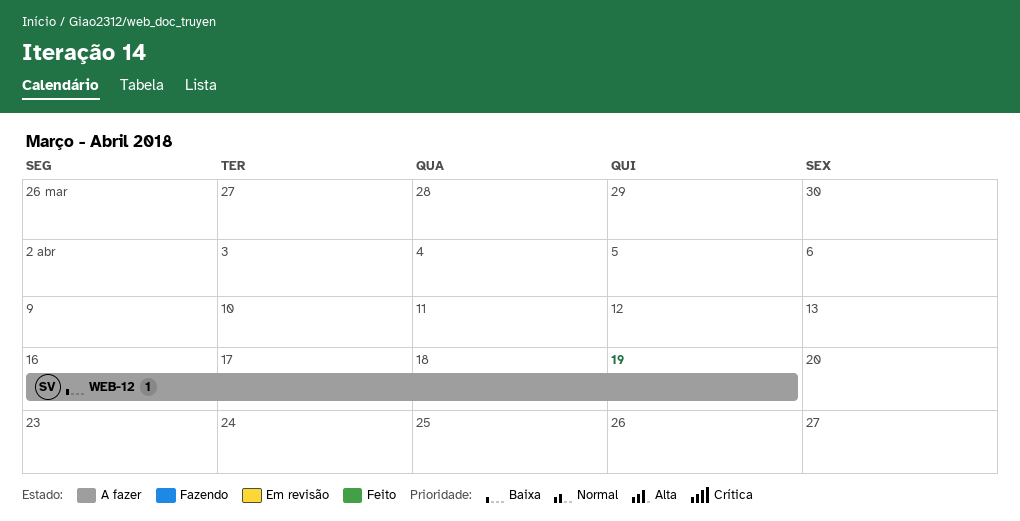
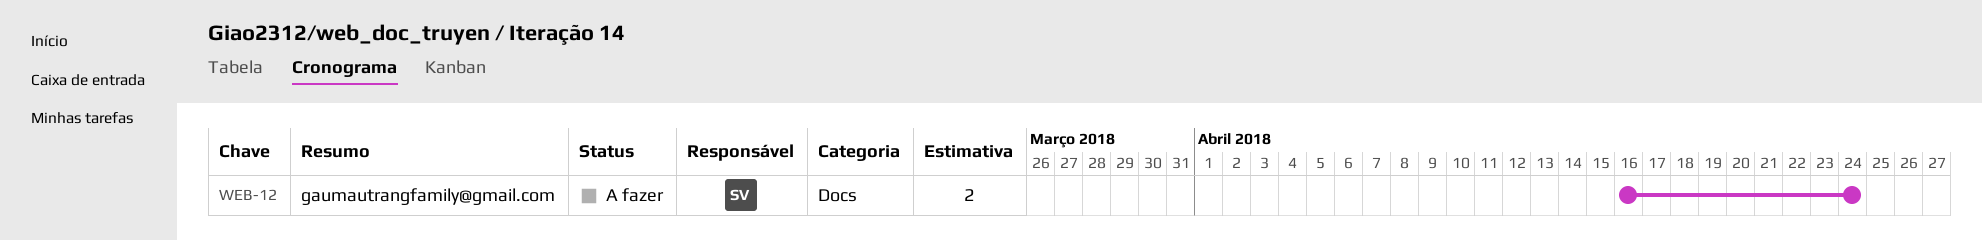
WEB-12, estimate: 1 -> 2
WEB-12, due: Apr 19 -> Apr 24

